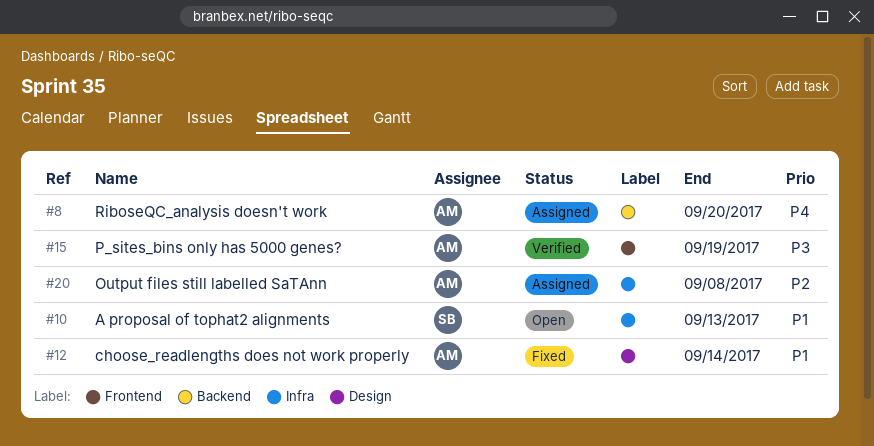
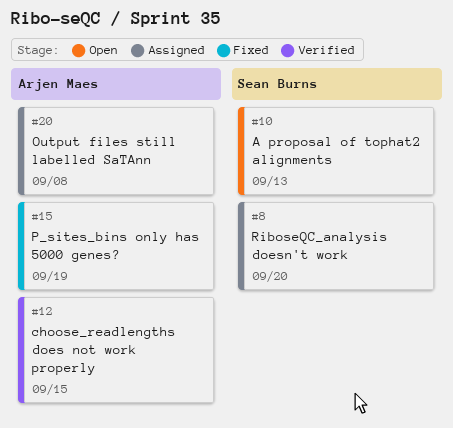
#8, owner: Arjen Maes -> Sean Burns
#12, status: Fixed -> Verified
#12, due: Sep 14 -> Sep 15
#15, status: Verified -> Fixed

